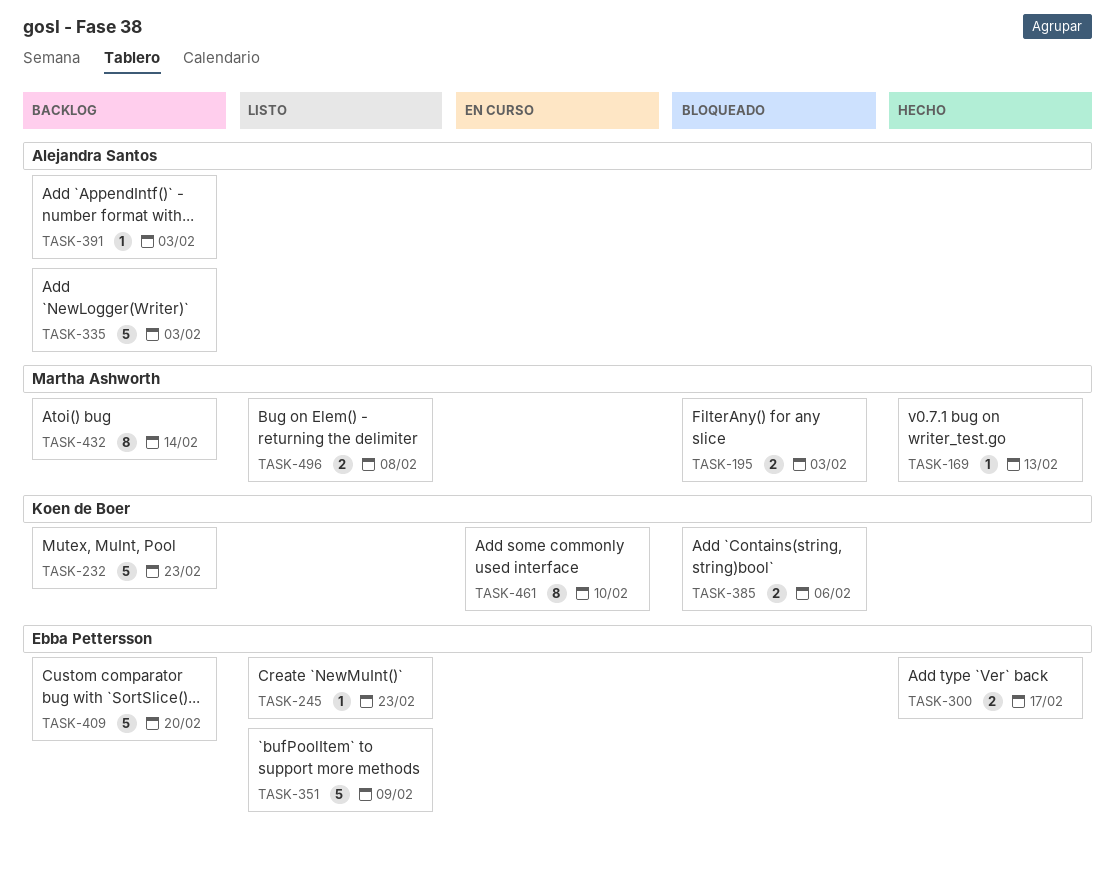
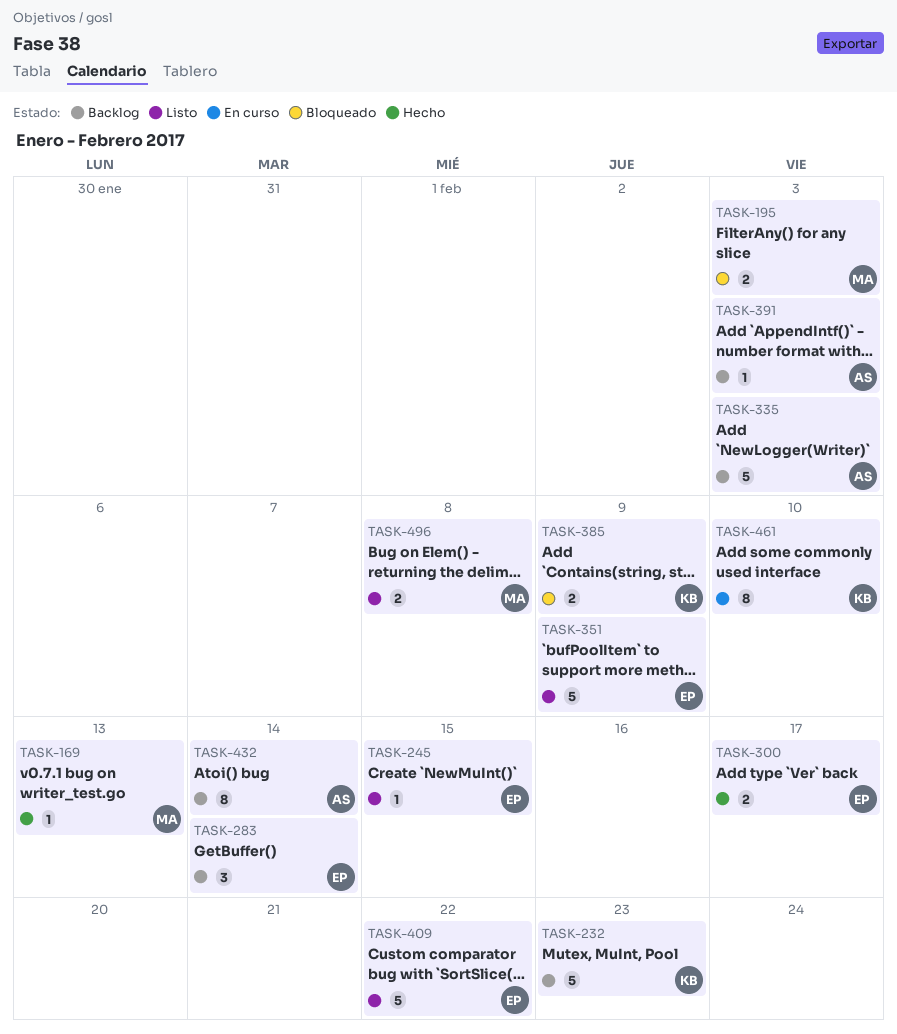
TASK-245, due: Feb 23 -> Feb 15
TASK-283: none -> present
TASK-385, due: Feb 6 -> Feb 9
TASK-409, status: Backlog -> Listo
TASK-409, due: Feb 20 -> Feb 22
TASK-432, owner: Martha Ashworth -> Alejandra Santos

